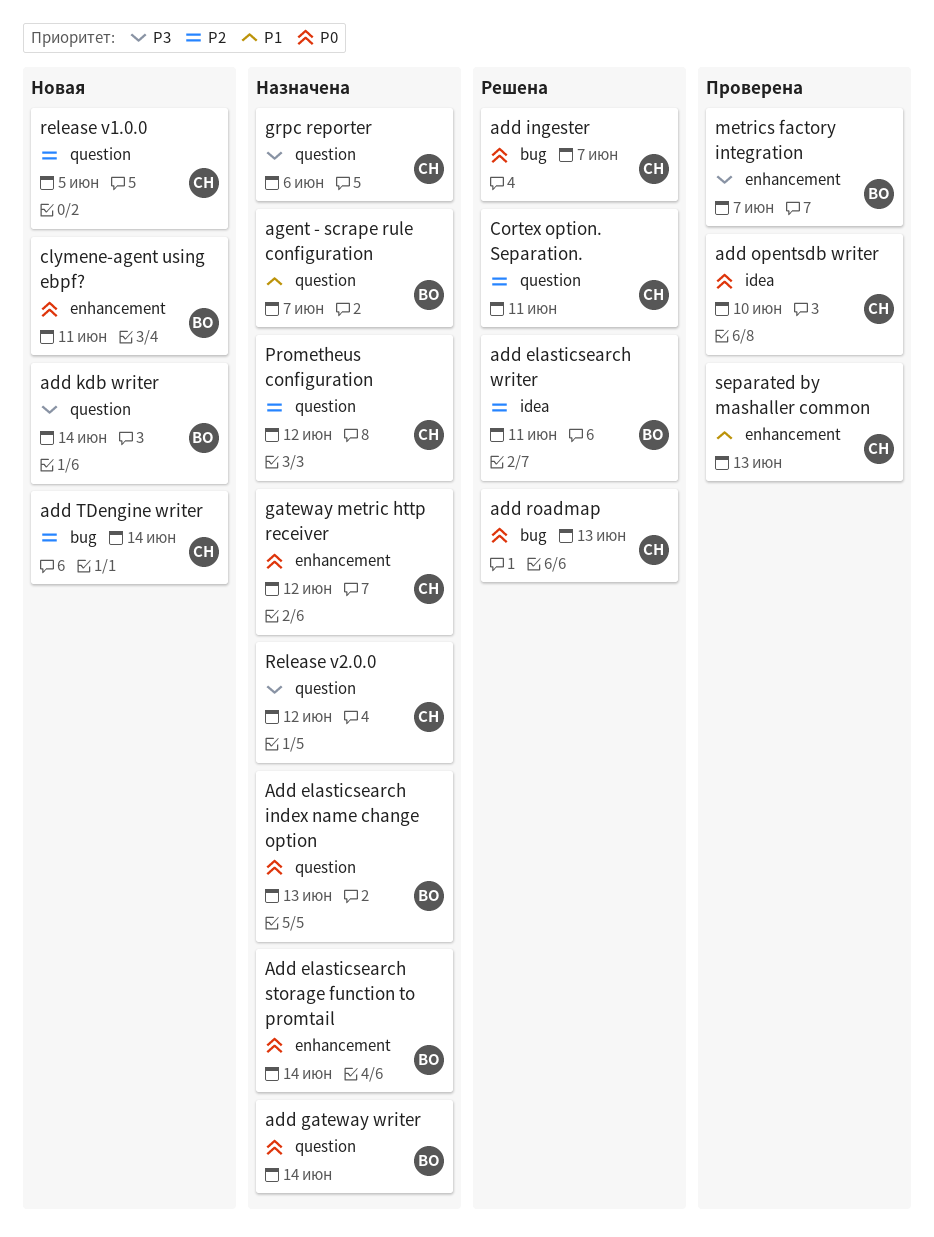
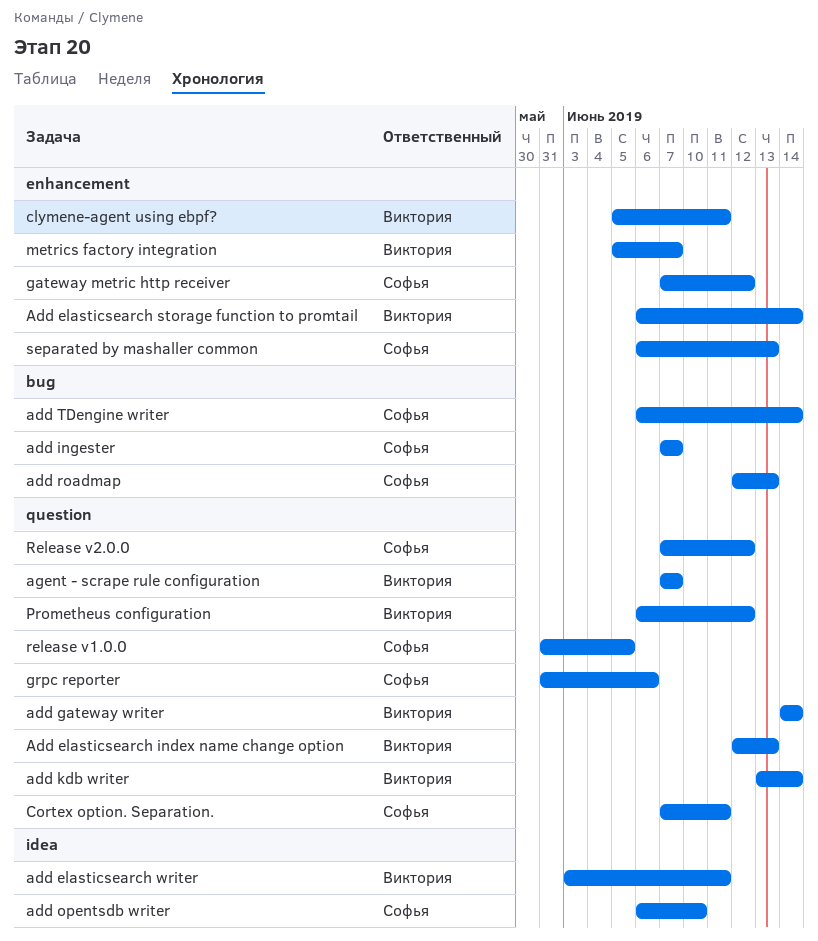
Prometheus configuration, owner: Софья -> Виктория

